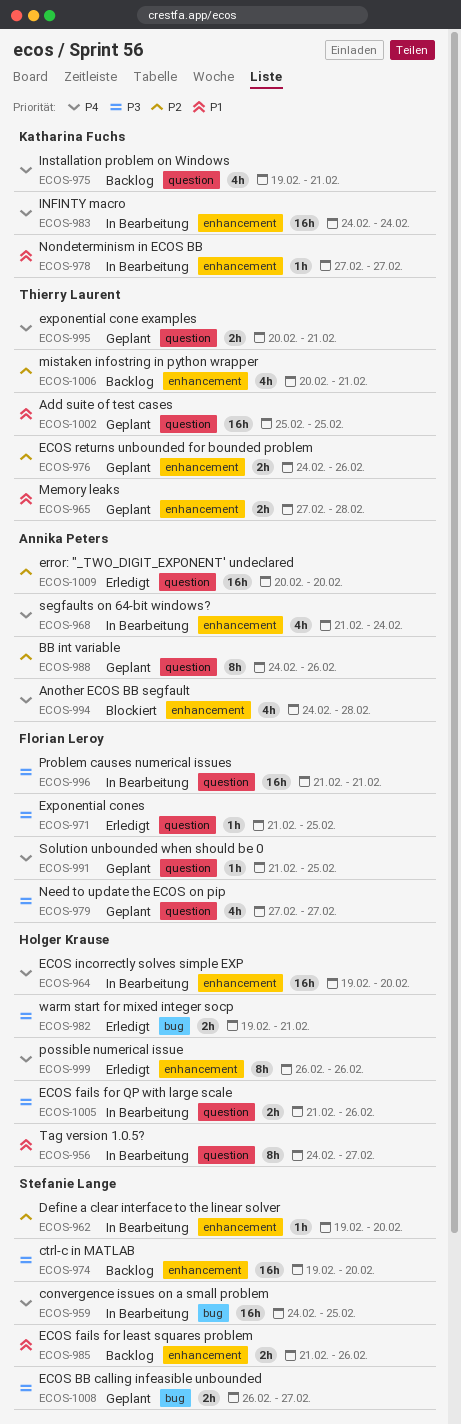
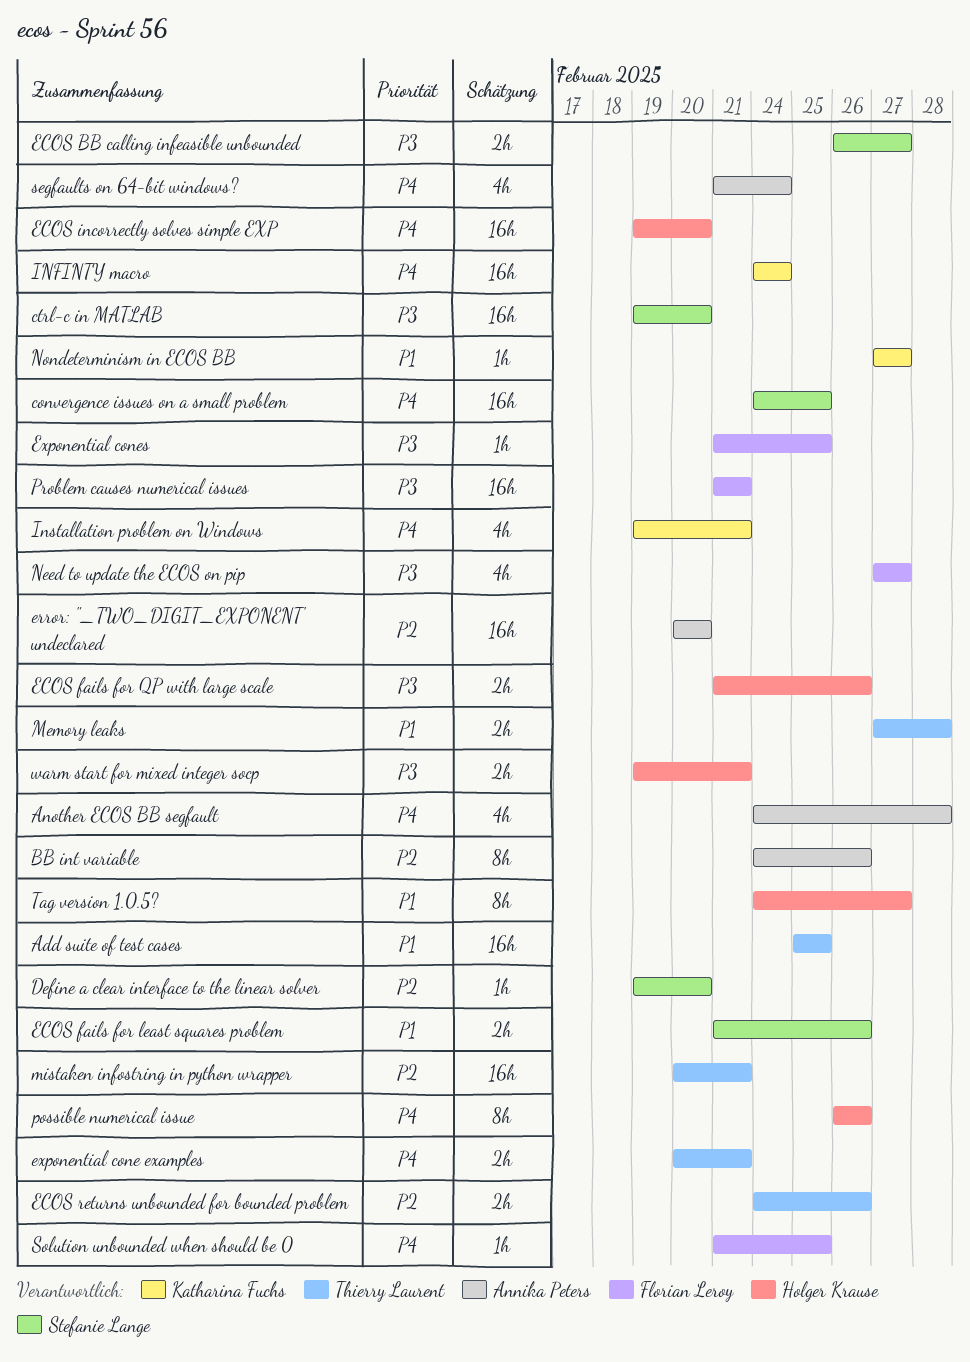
mistaken infostring in python wrapper, estimate: 4h -> 16h

